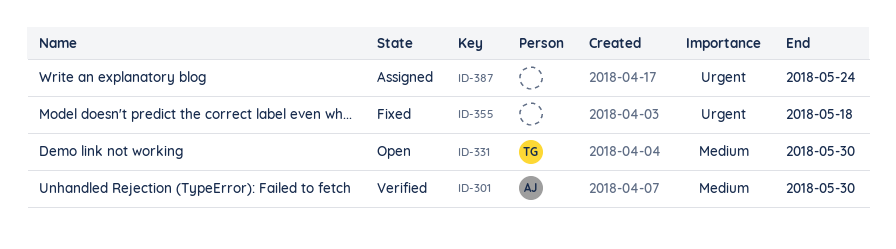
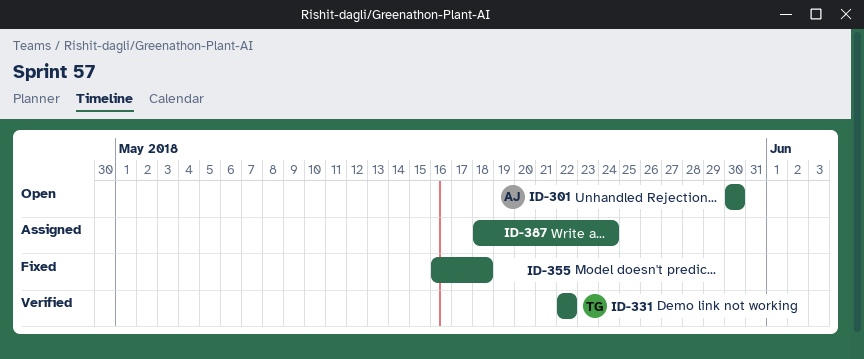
ID-301, status: Verified -> Open
ID-331, status: Open -> Verified
ID-331, due: May 30 -> May 22

